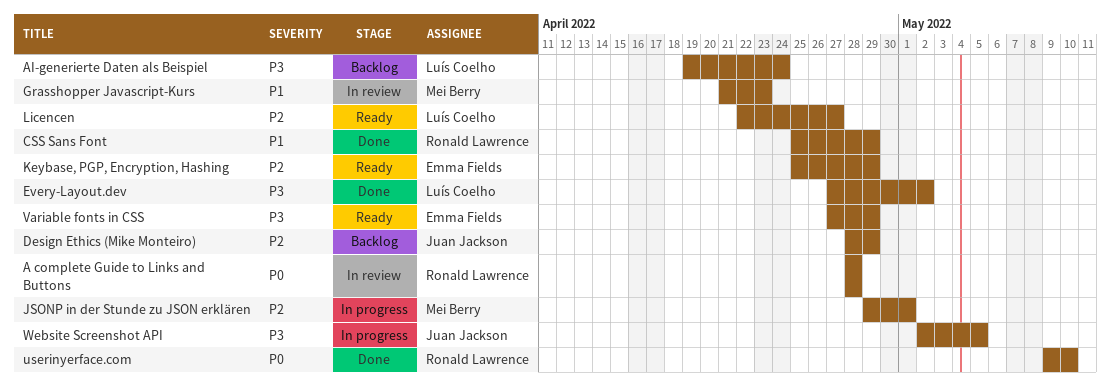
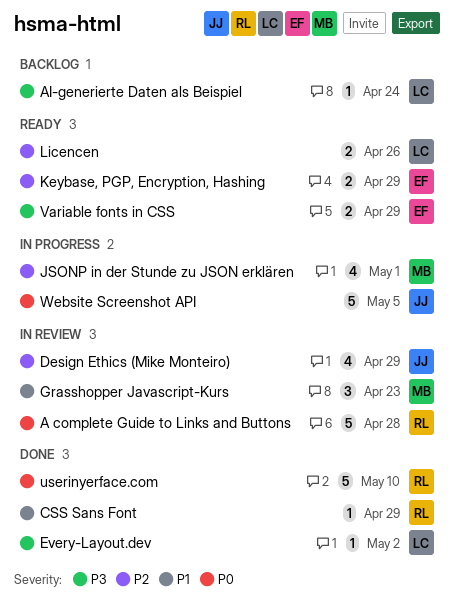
Design Ethics (Mike Monteiro), status: Backlog -> In review
Licencen, due: Apr 27 -> Apr 26
Website Screenshot API, priority: P3 -> P0

